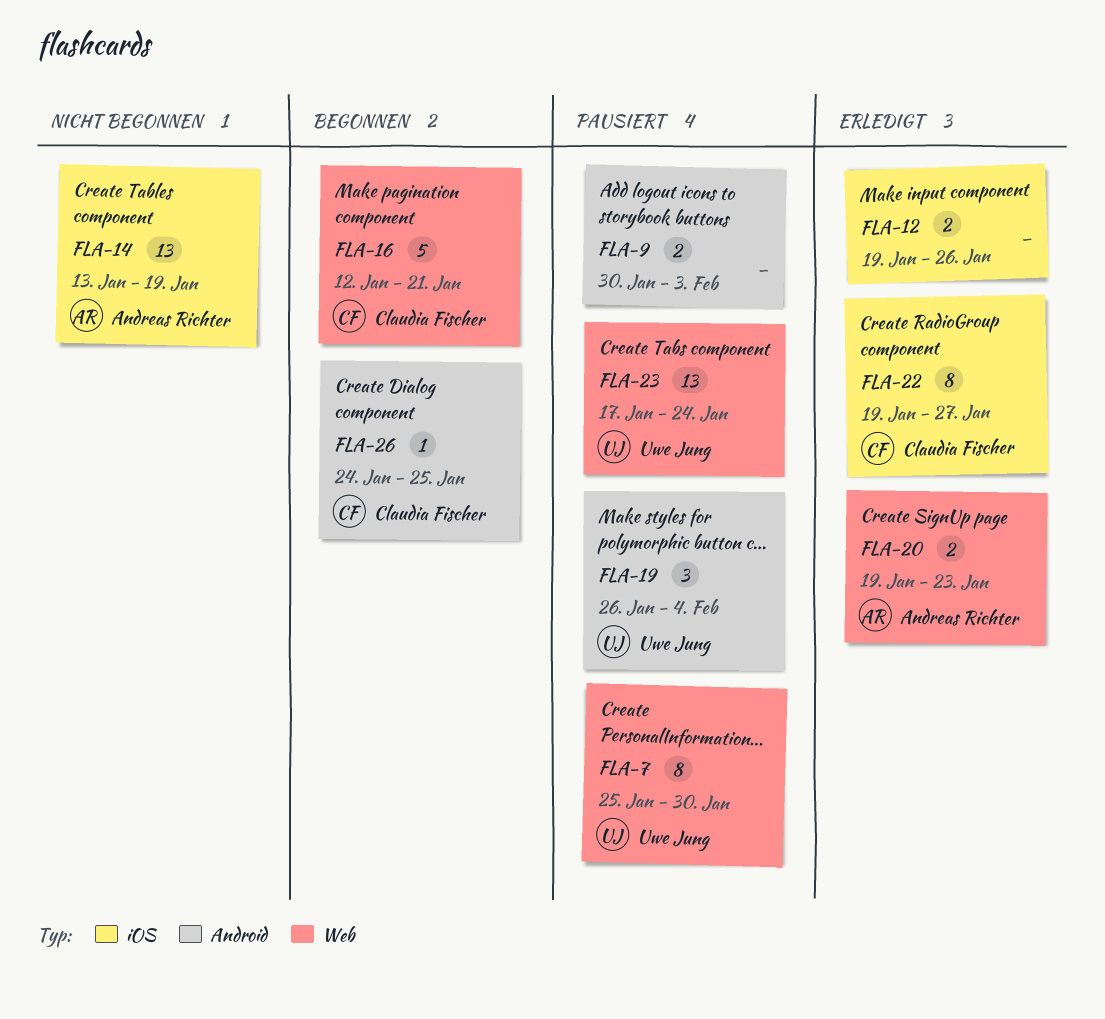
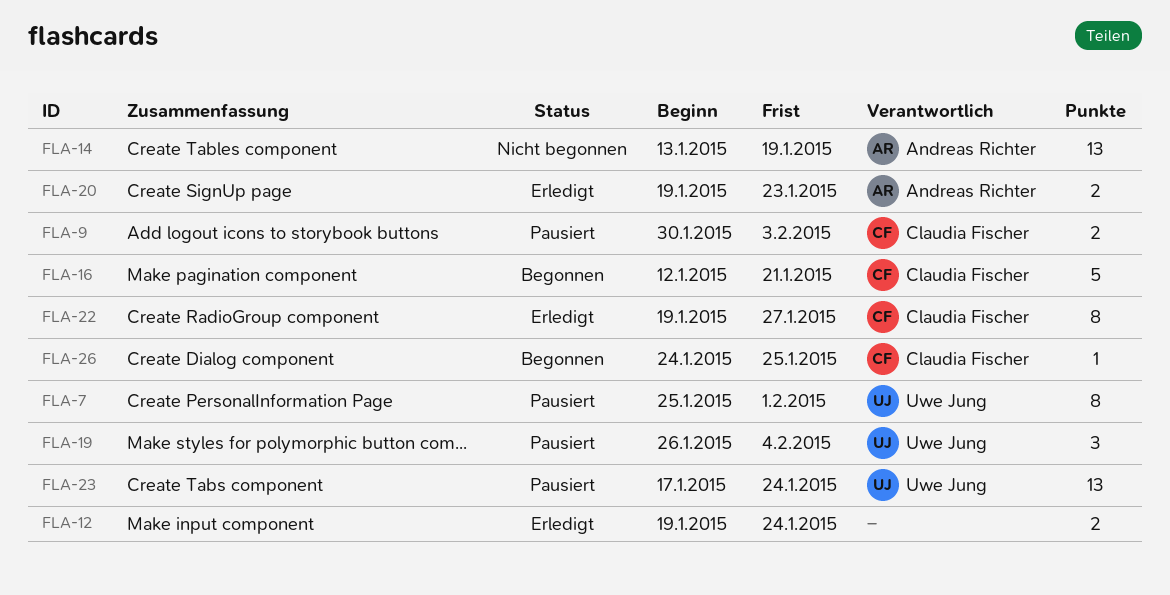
FLA-7, due: Jan 30 -> Feb 1
FLA-9, owner: none -> Claudia Fischer
FLA-12, due: Jan 26 -> Jan 24

